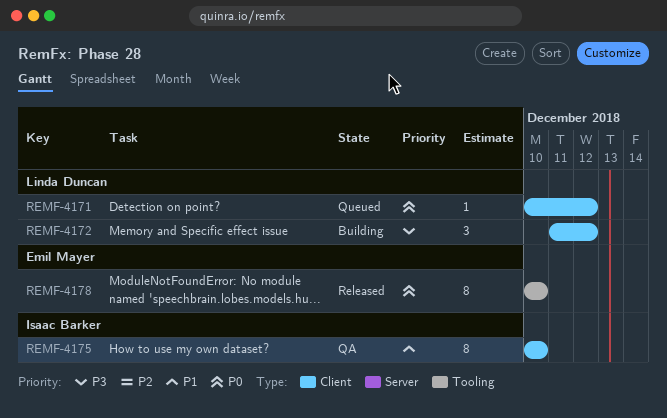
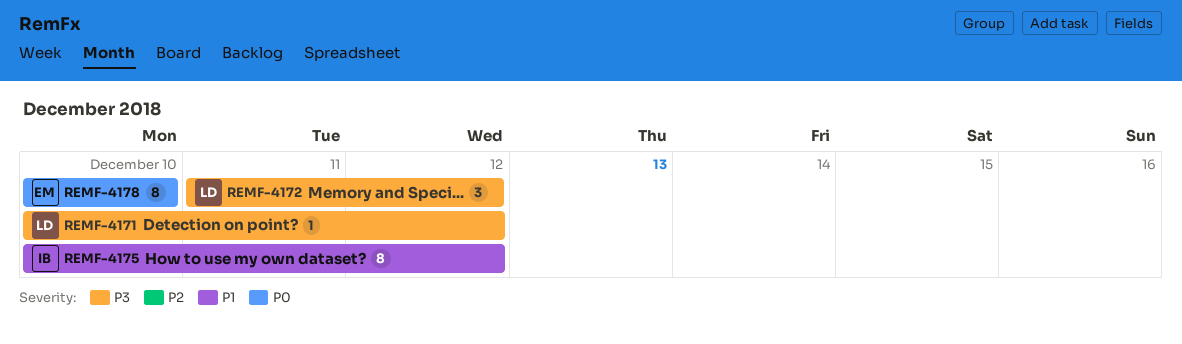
REMF-4171, priority: P0 -> P3
REMF-4175, due: Dec 10 -> Dec 12

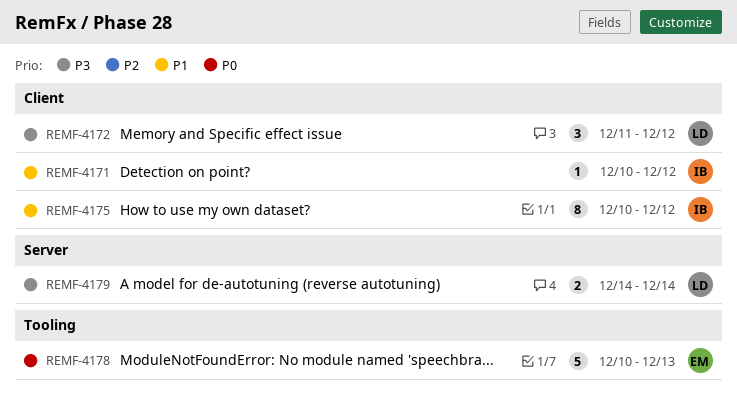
REMF-4171, owner: LD -> IB
REMF-4171, priority: P3 -> P1
REMF-4178, estimate: 8 -> 5
REMF-4178, due: Dec 10 -> Dec 13
REMF-4179: none -> present

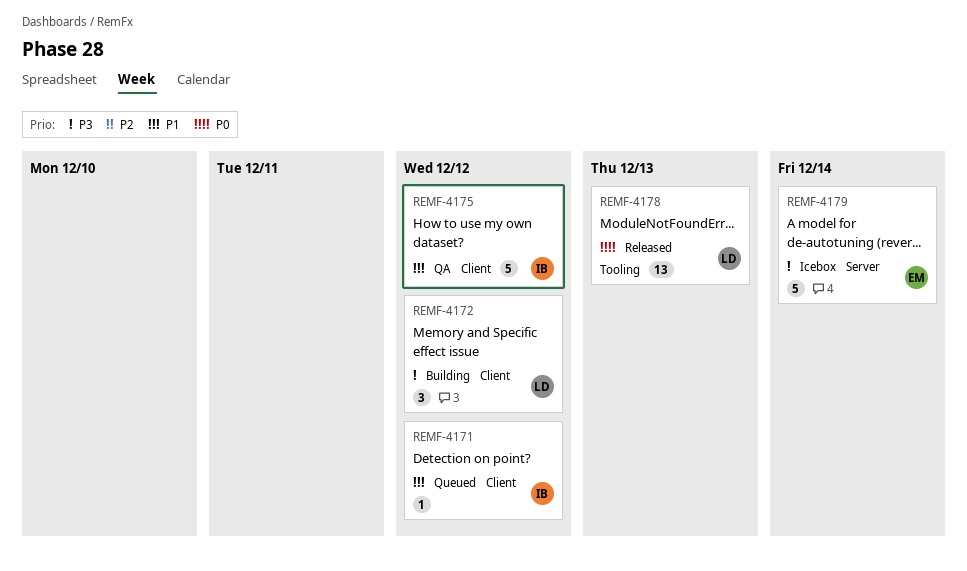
REMF-4175, estimate: 8 -> 5
REMF-4178, owner: EM -> LD
REMF-4178, estimate: 5 -> 13
REMF-4179, owner: LD -> EM
REMF-4179, estimate: 2 -> 5

